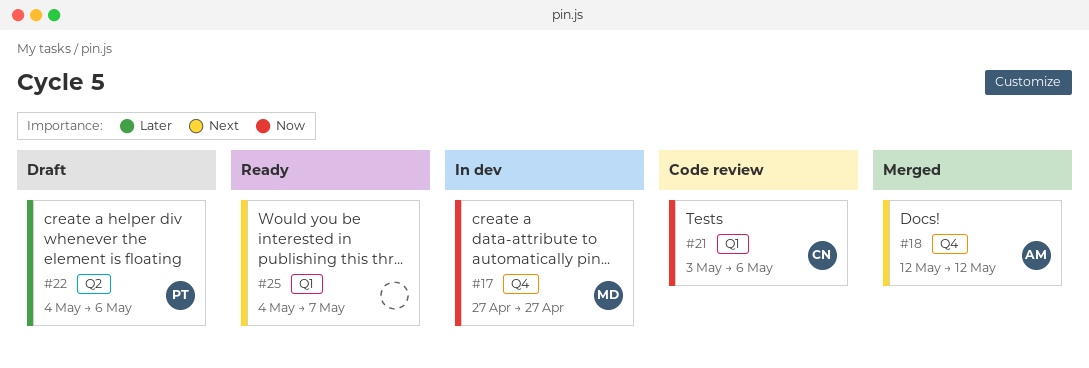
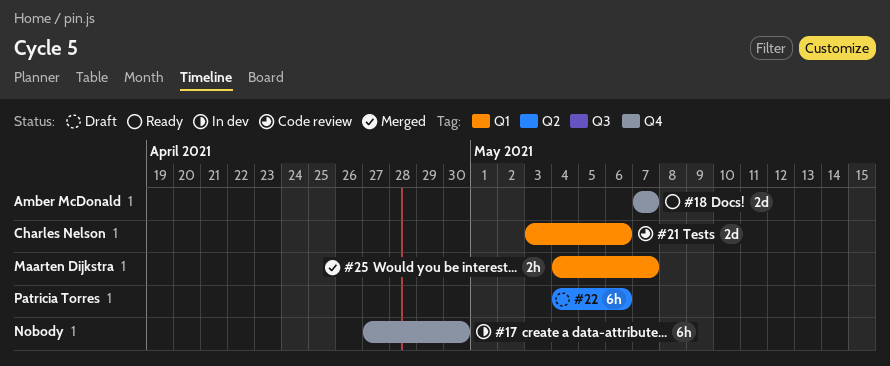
#17, owner: Maarten Dijkstra -> none
#17, due: Apr 27 -> Apr 30
#18, status: Merged -> Ready
#18, start: May 12 -> May 7
#18, due: May 12 -> May 7
#25, status: Ready -> Merged
#25, owner: none -> Maarten Dijkstra

